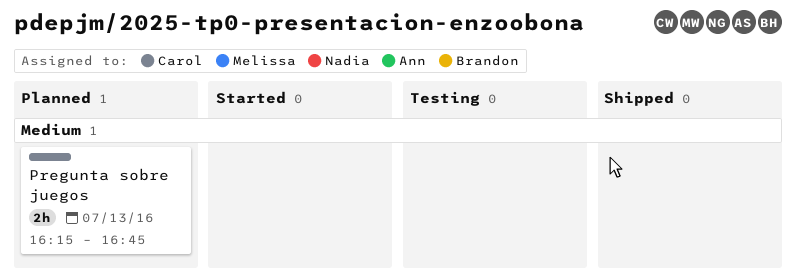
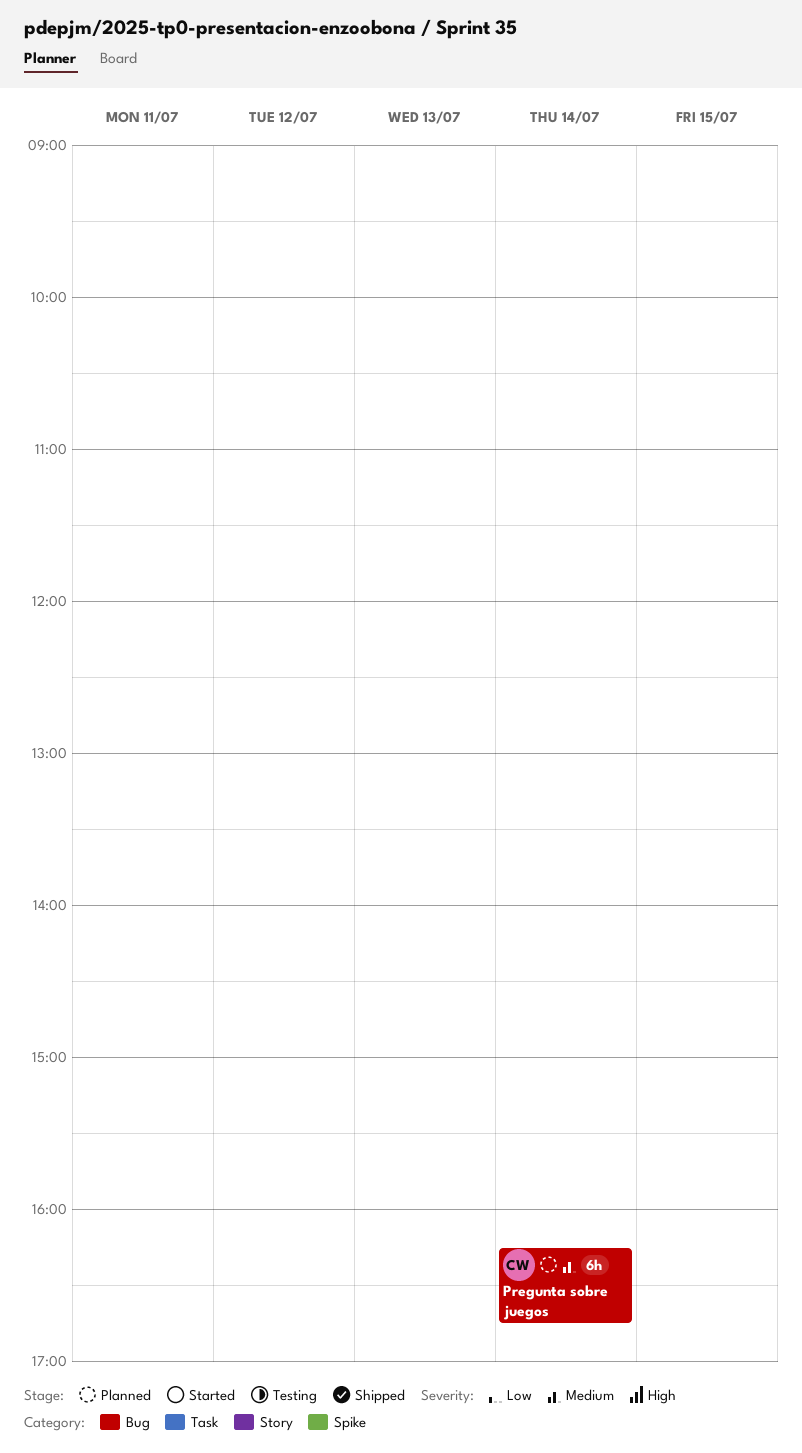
Pregunta sobre juegos, estimate: 2h -> 6h
Pregunta sobre juegos, day: Jul 13 -> Jul 14

